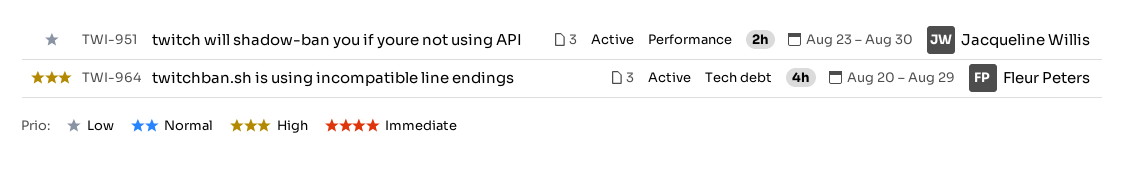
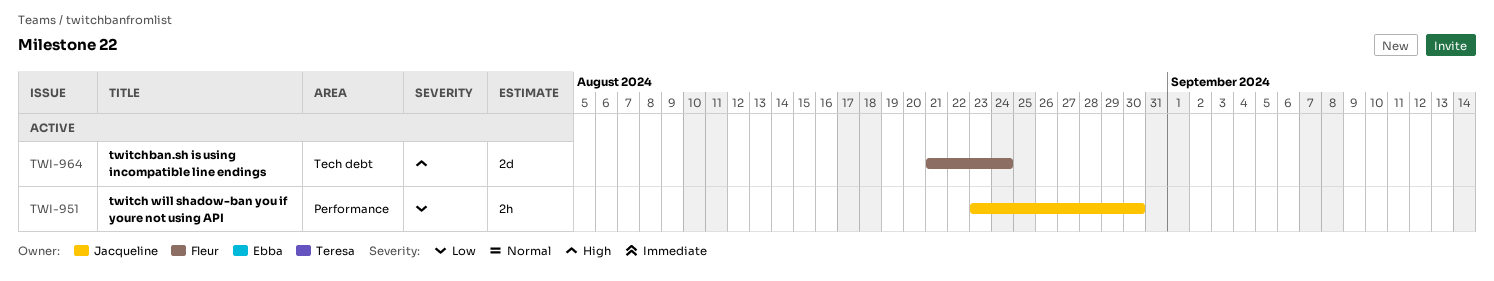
TWI-964, estimate: 4h -> 2d
TWI-964, start: Aug 20 -> Aug 21
TWI-964, due: Aug 29 -> Aug 24

